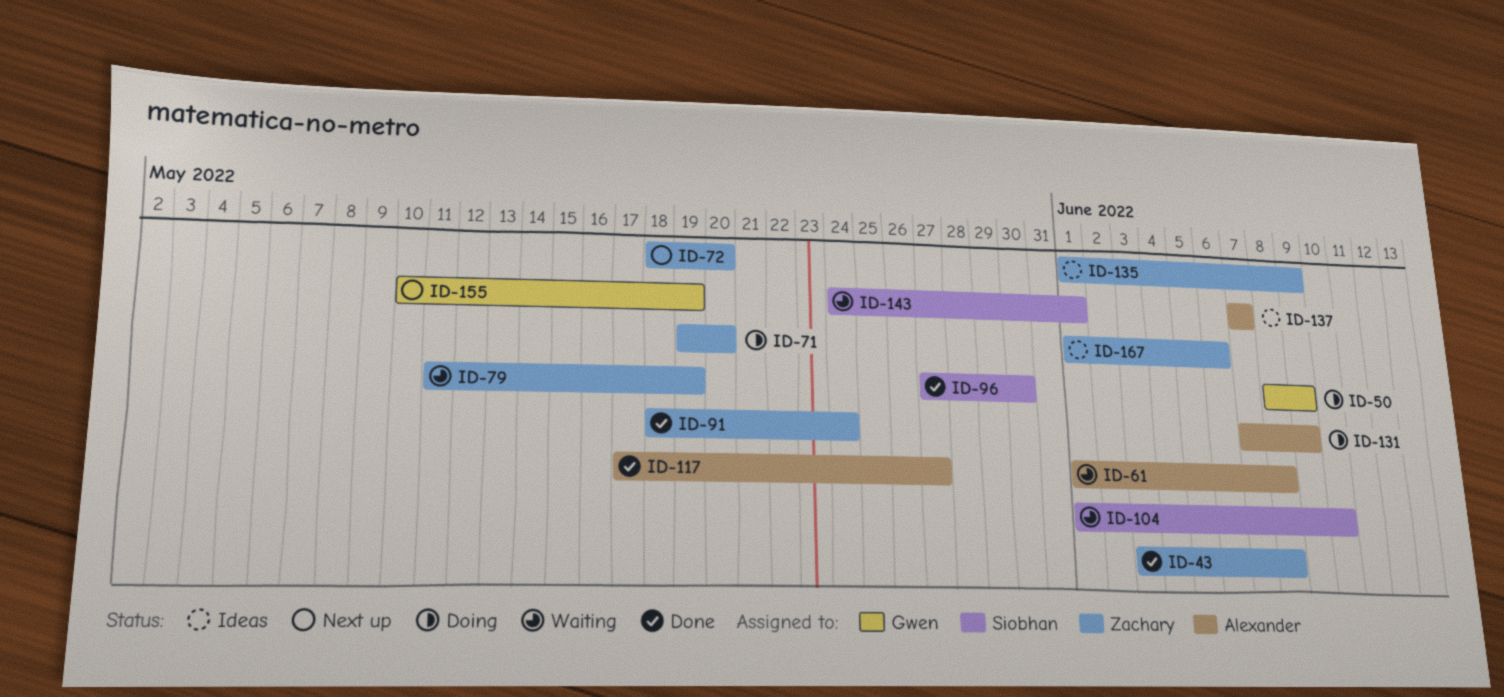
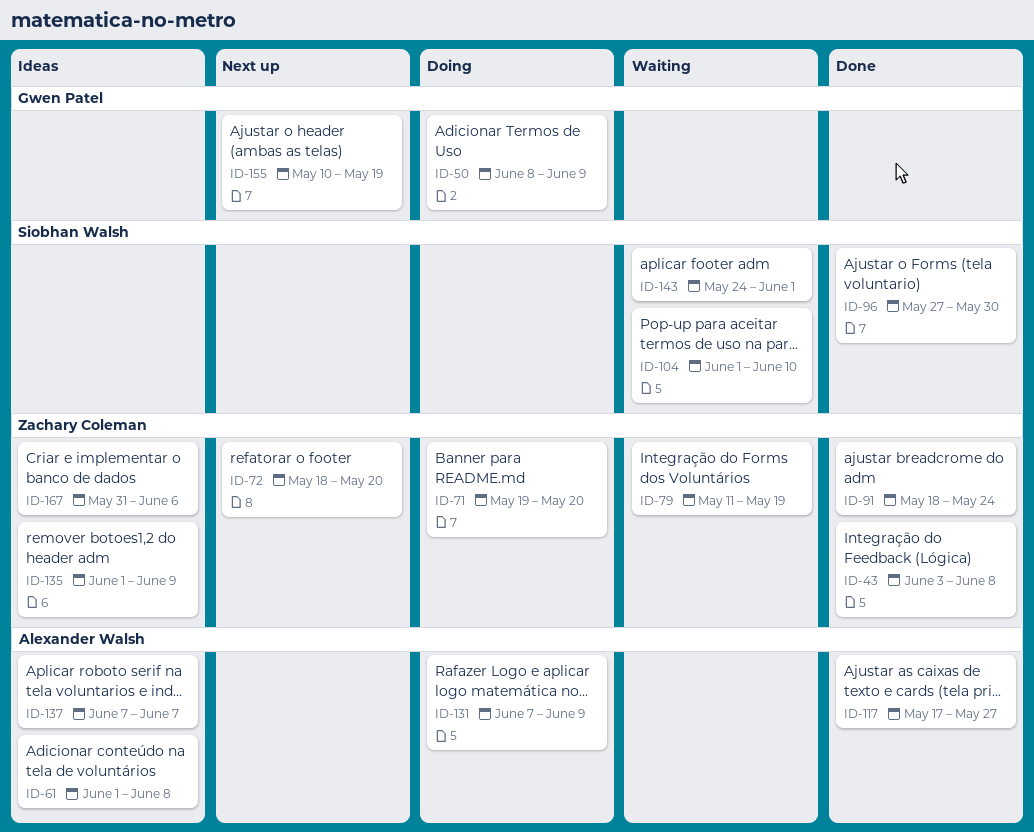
ID-61, status: Waiting -> Ideas
ID-167, start: Jun 1 -> May 31

